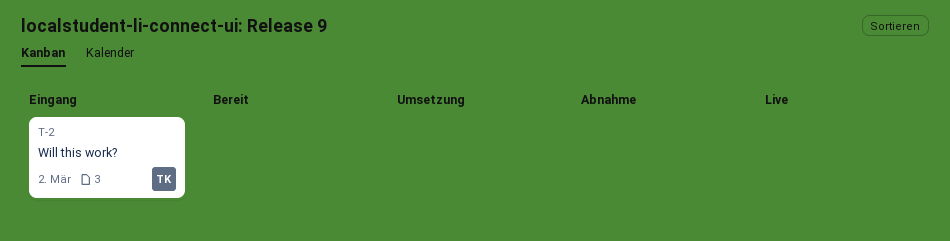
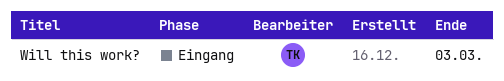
Will this work?, due: Mar 2 -> Mar 3

